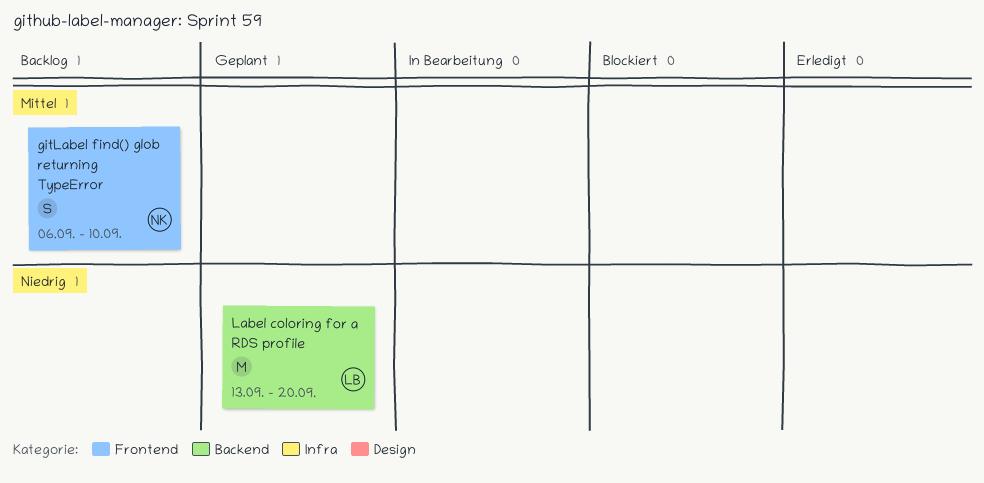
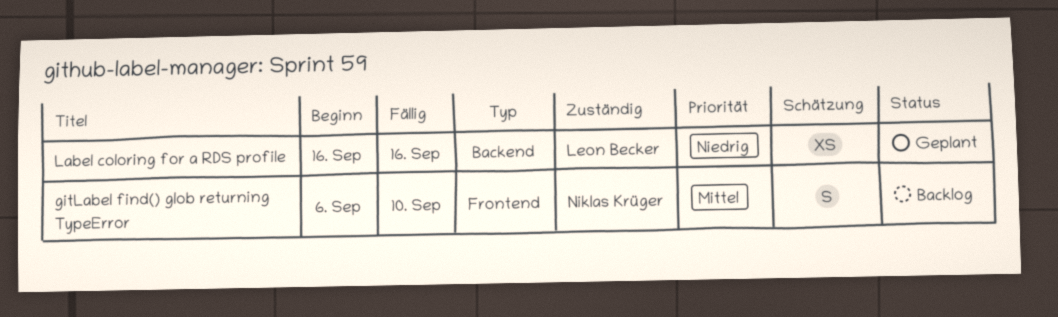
Label coloring for a RDS profile, estimate: M -> XS
Label coloring for a RDS profile, start: Sep 13 -> Sep 16
Label coloring for a RDS profile, due: Sep 20 -> Sep 16

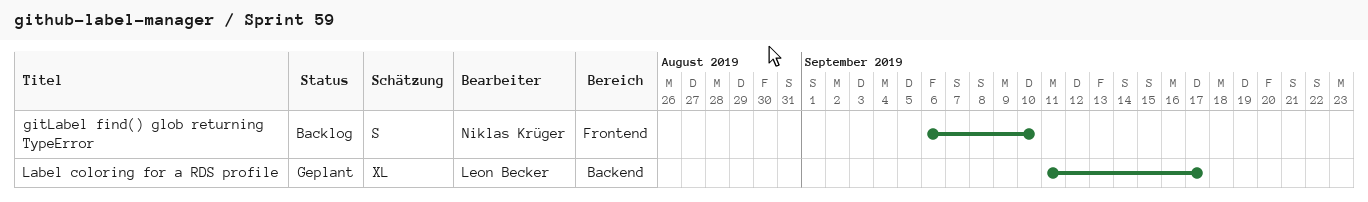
Label coloring for a RDS profile, estimate: XS -> XL
Label coloring for a RDS profile, start: Sep 16 -> Sep 11
Label coloring for a RDS profile, due: Sep 16 -> Sep 17

